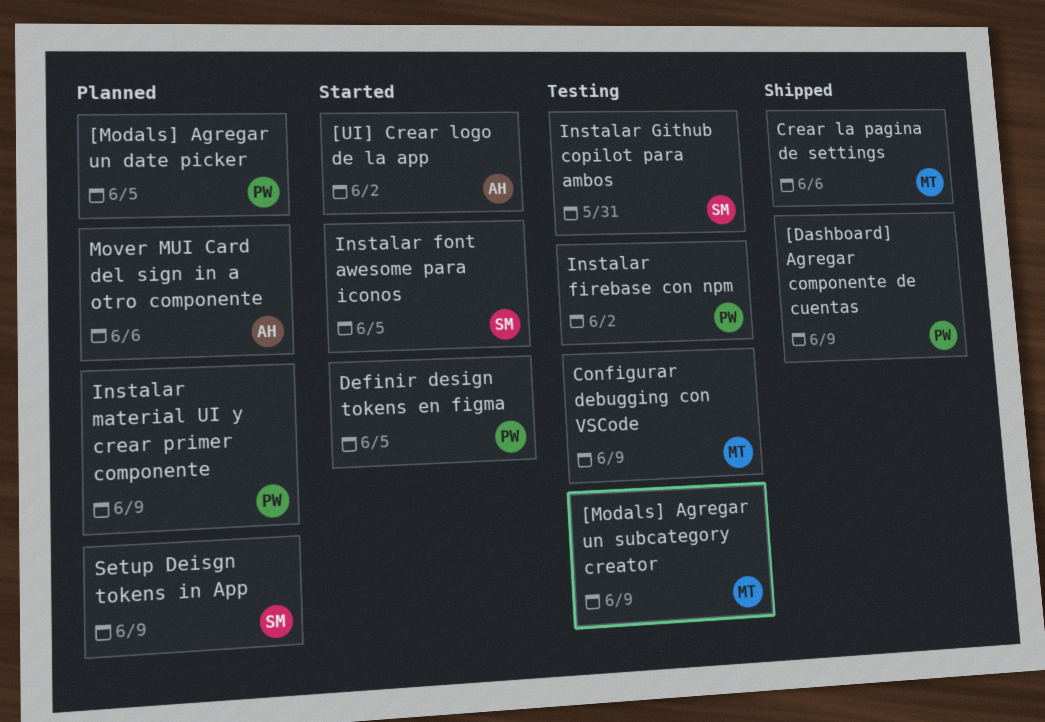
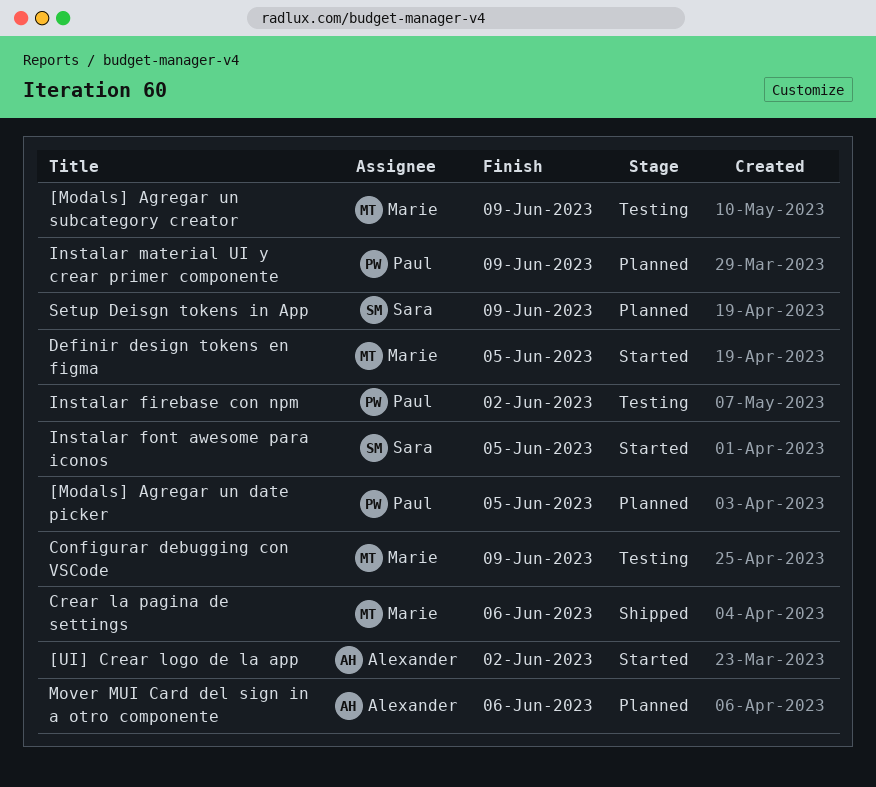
[Dashboard] Agregar componente de cuentas: present -> none
Definir design tokens en figma, owner: Paul -> Marie
Instalar Github copilot para ambos: present -> none

